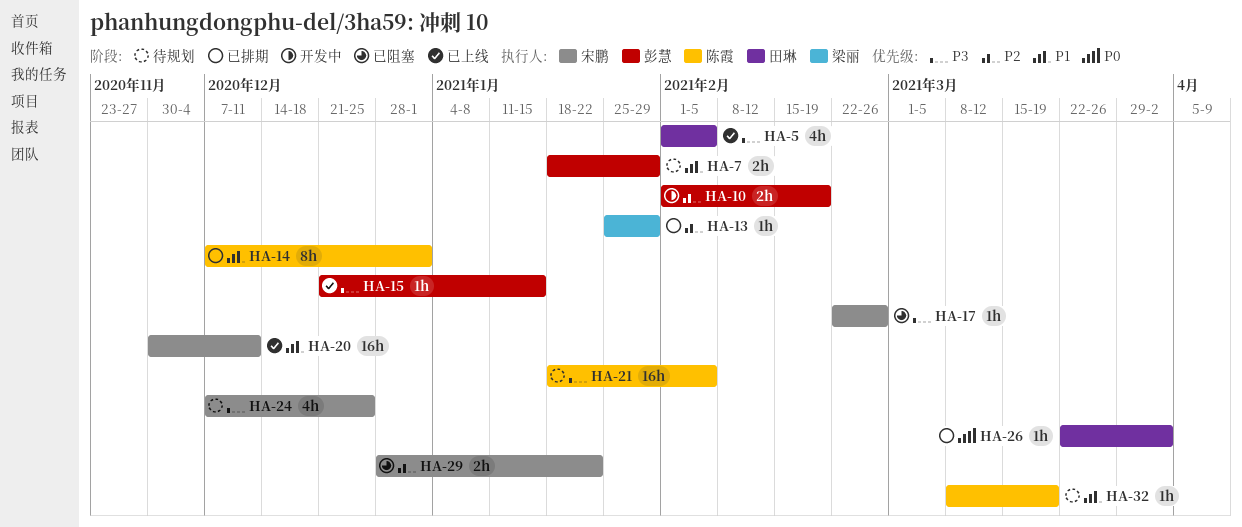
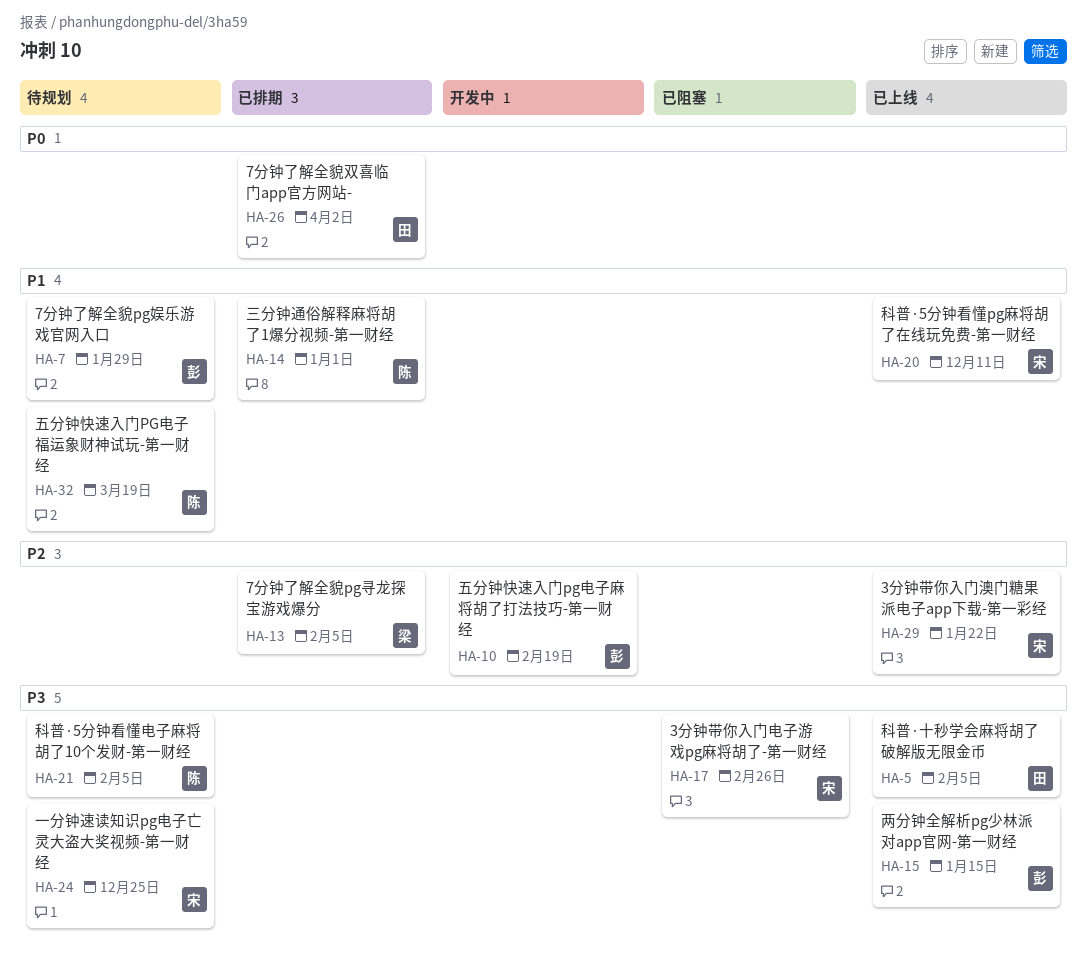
HA-13, due: Jan 29 -> Feb 5
HA-29, status: 已阻塞 -> 已上线

